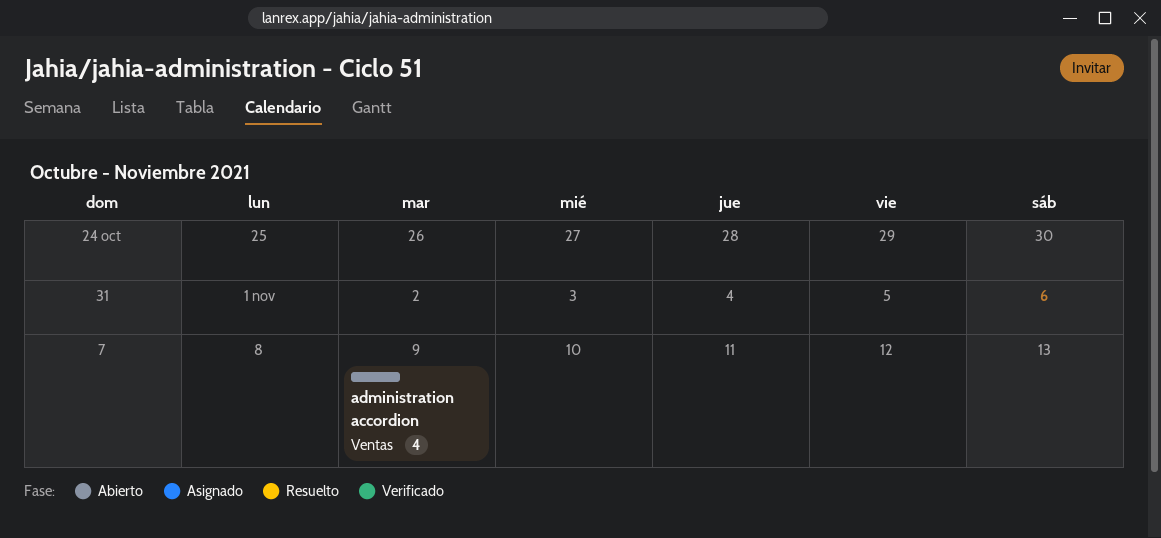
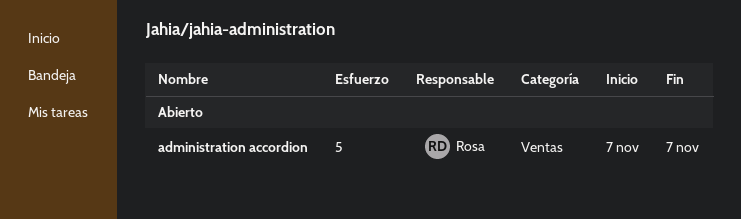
administration accordion, estimate: 4 -> 5
administration accordion, due: Nov 9 -> Nov 7

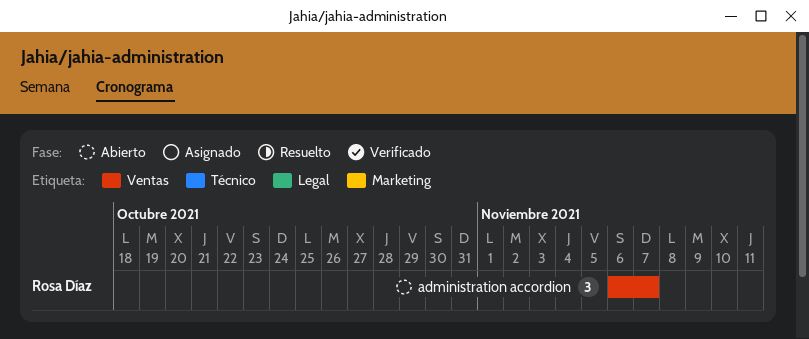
administration accordion, estimate: 5 -> 3
administration accordion, start: Nov 7 -> Nov 6

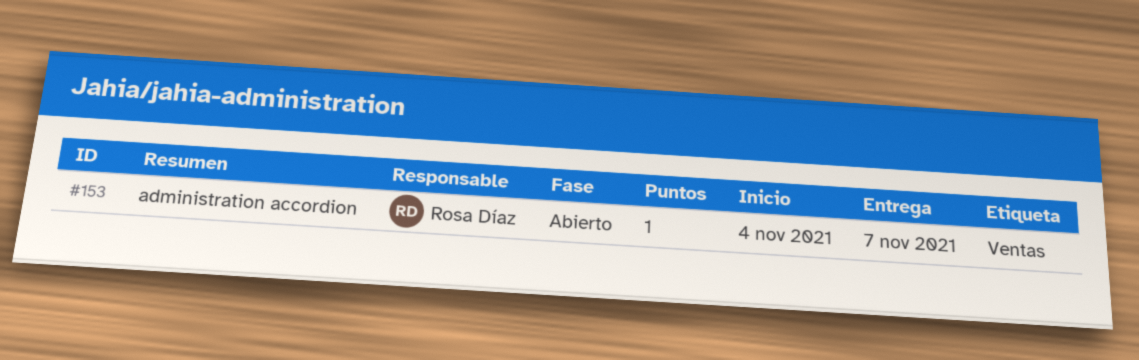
administration accordion, estimate: 3 -> 1
administration accordion, start: Nov 6 -> Nov 4

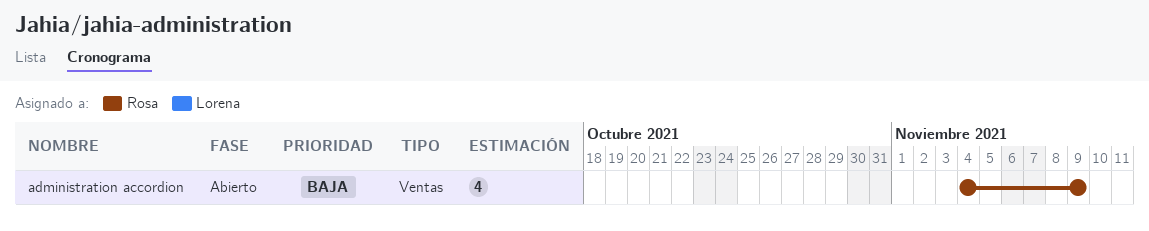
administration accordion, estimate: 1 -> 4
administration accordion, due: Nov 7 -> Nov 9

